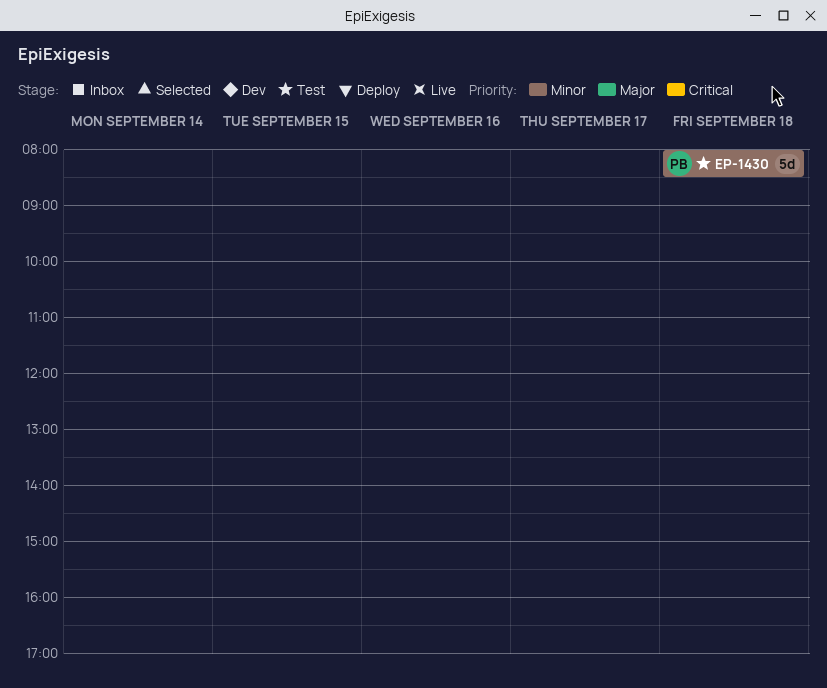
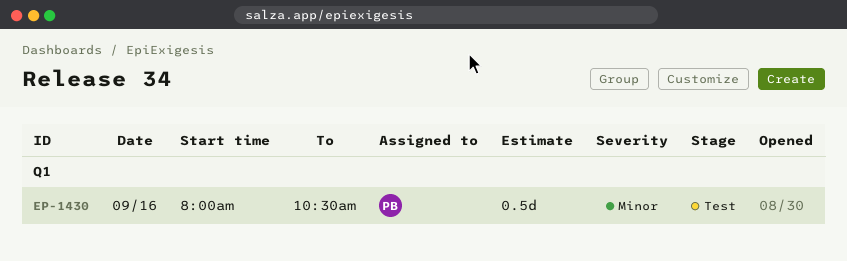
EP-1430, estimate: 5d -> 0.5d
EP-1430, day: Sep 18 -> Sep 16
EP-1430, ends: 08:30 -> 10:30

